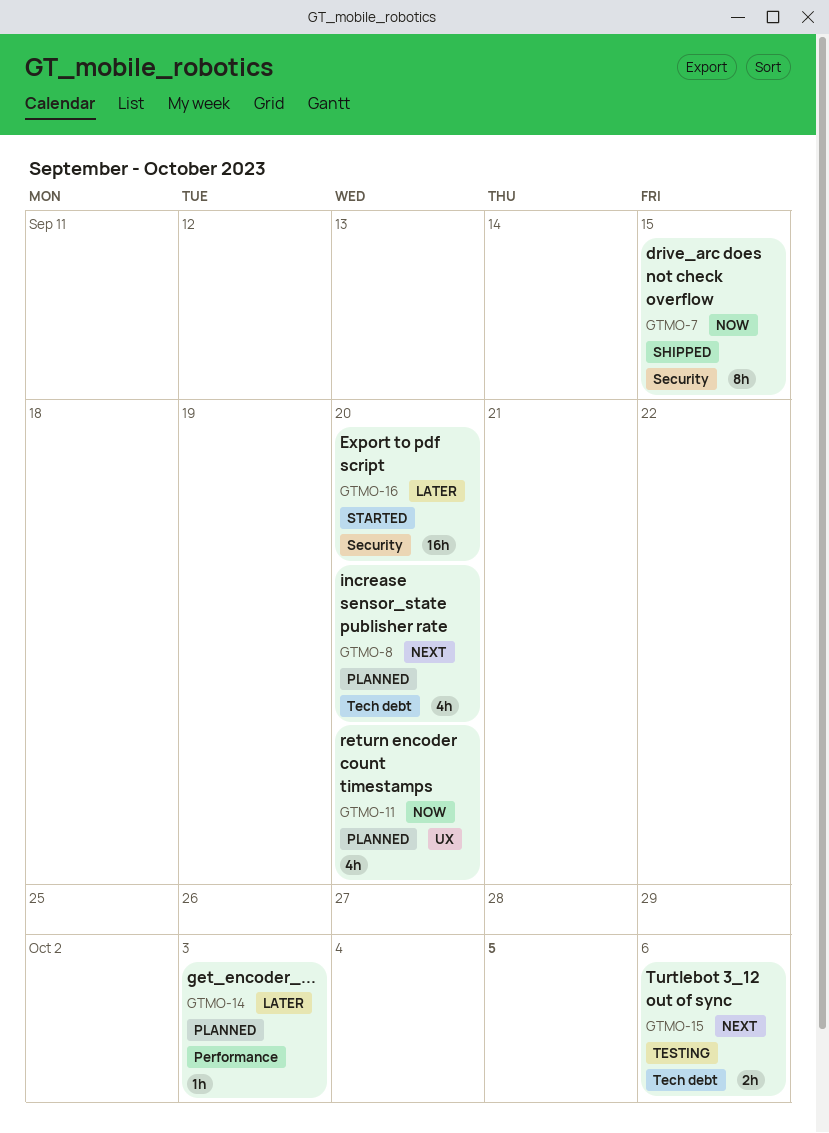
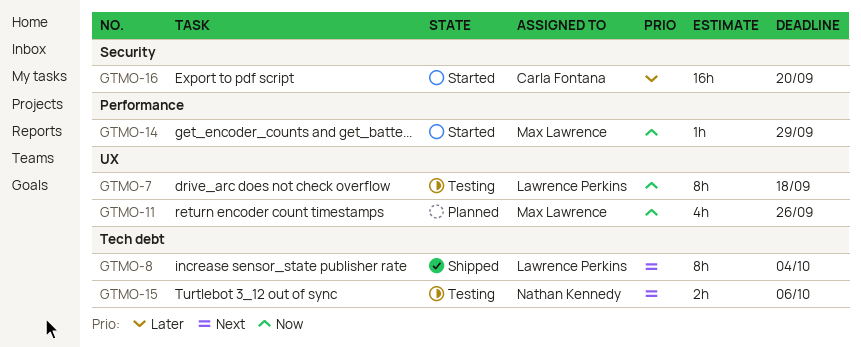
GTMO-7, status: Shipped -> Testing
GTMO-7, label: Security -> UX
GTMO-7, due: Sep 15 -> Sep 18
GTMO-8, status: Planned -> Shipped
GTMO-8, estimate: 4h -> 8h
GTMO-8, due: Sep 20 -> Oct 4
GTMO-11, due: Sep 20 -> Sep 26
GTMO-14, status: Planned -> Started
GTMO-14, priority: Later -> Now
GTMO-14, due: Oct 3 -> Sep 29

